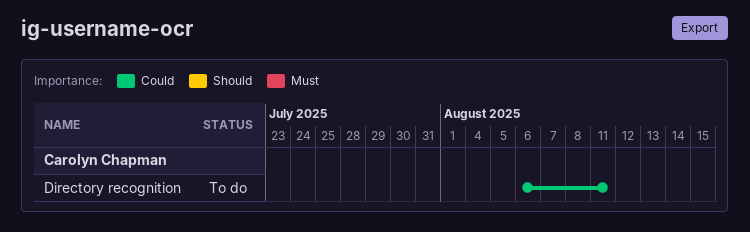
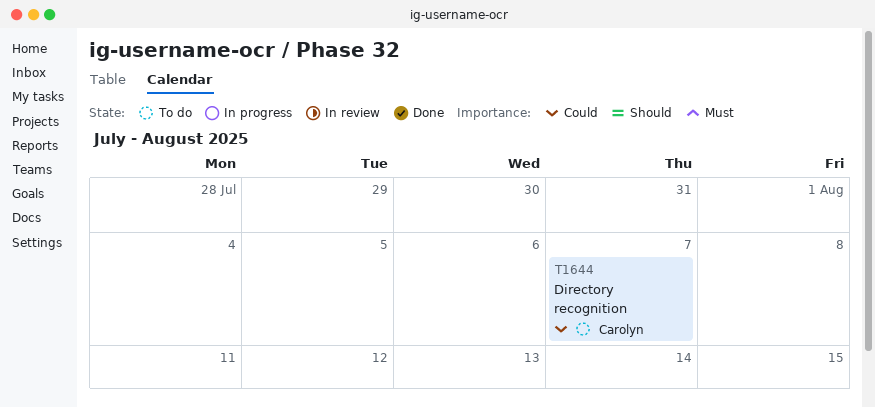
Directory recognition, due: Aug 11 -> Aug 7

